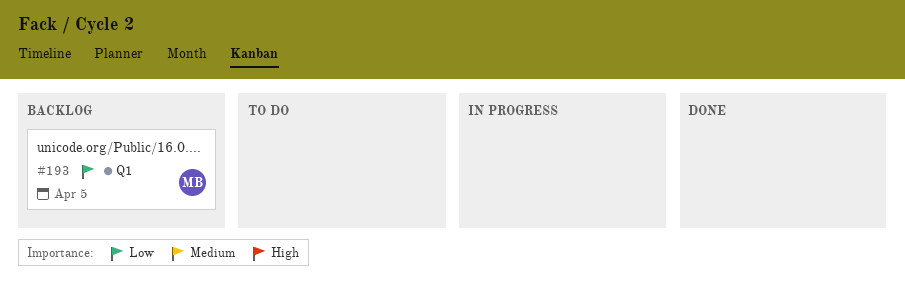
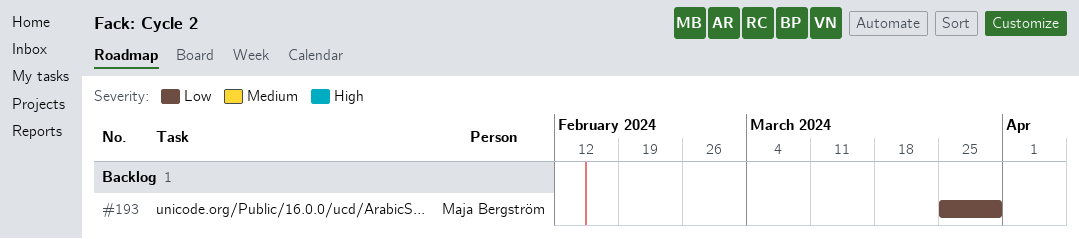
#193, due: Apr 5 -> Mar 29

